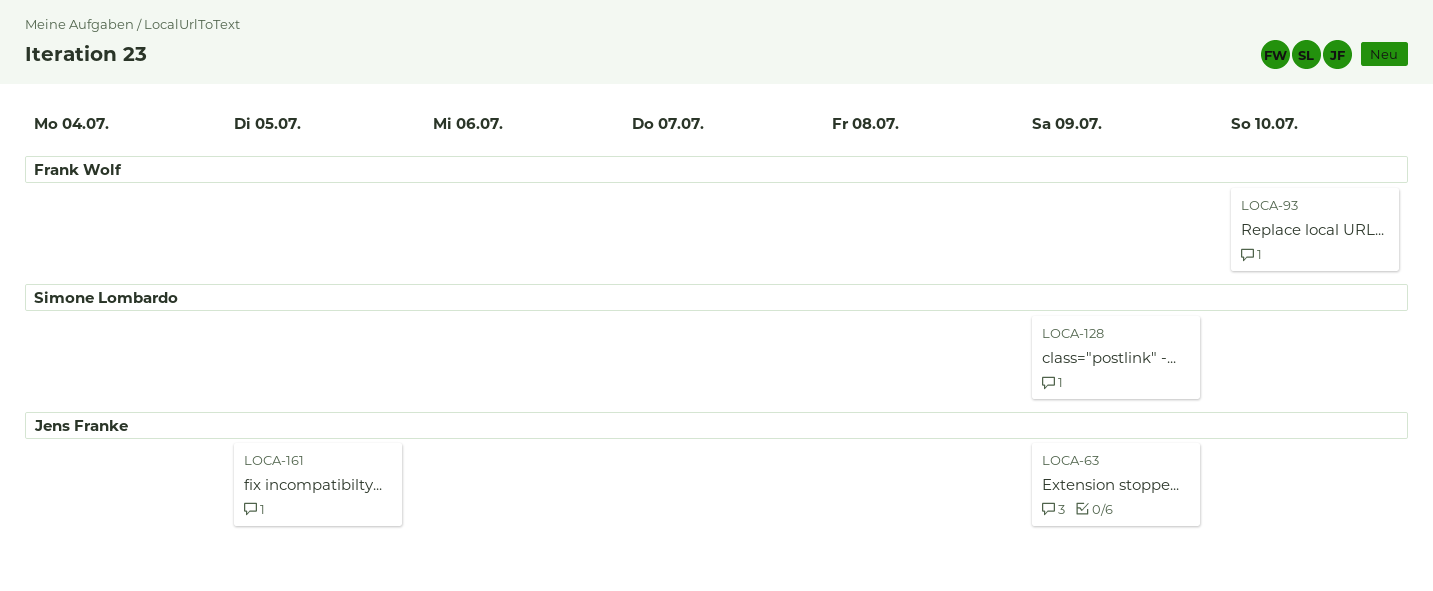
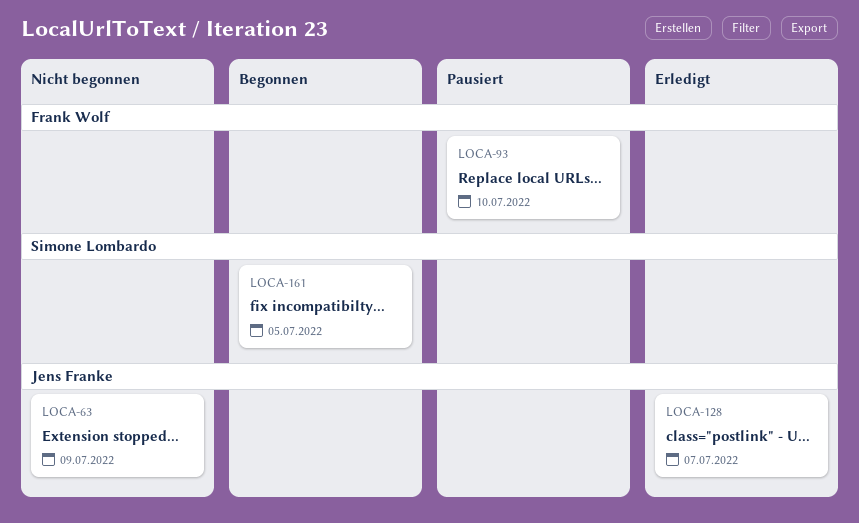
LOCA-128, owner: Simone Lombardo -> Jens Franke
LOCA-128, due: Jul 9 -> Jul 7
LOCA-161, owner: Jens Franke -> Simone Lombardo

